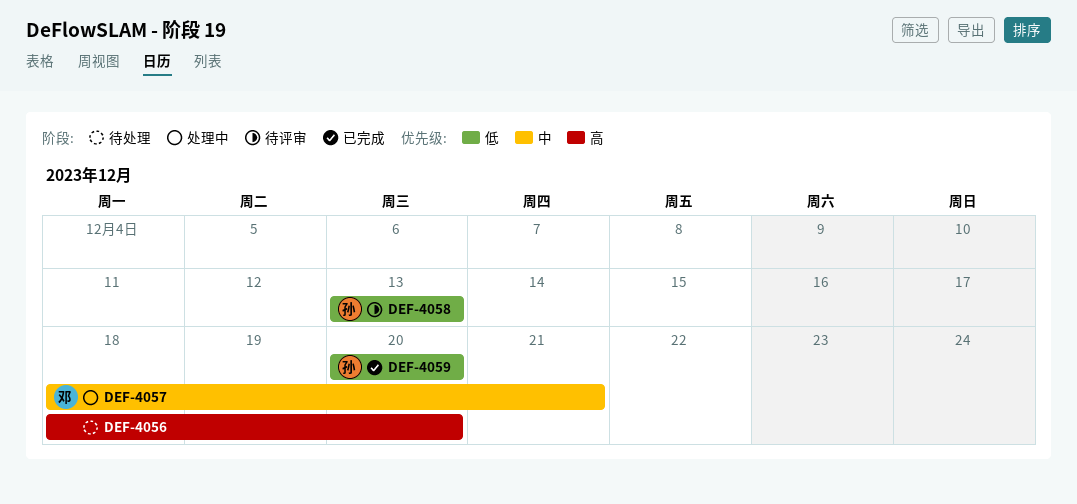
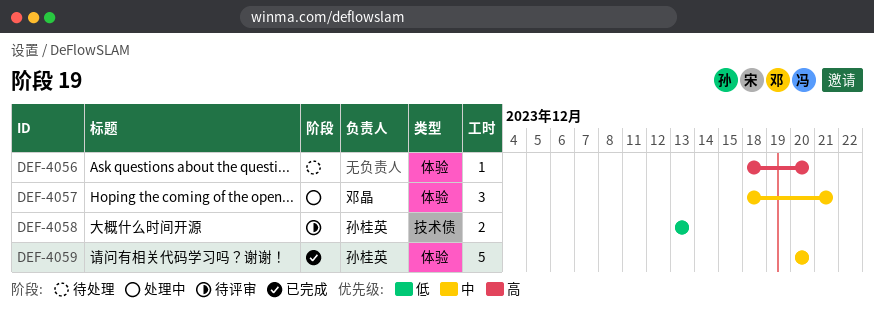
DEF-4059, priority: 低 -> 中

